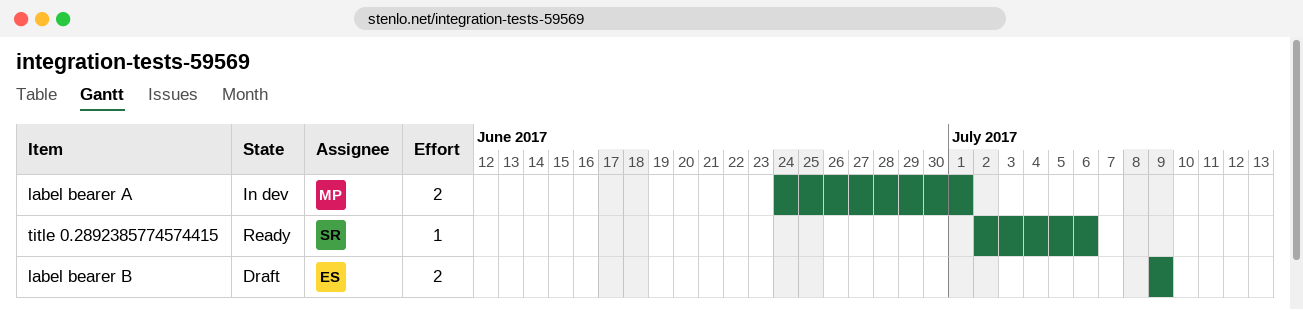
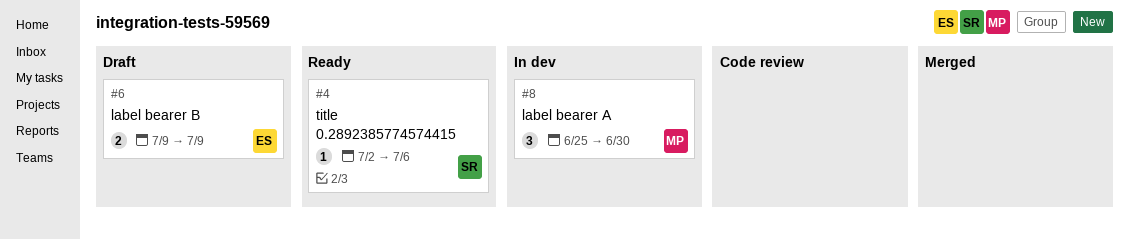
label bearer A, estimate: 2 -> 3
label bearer A, start: Jun 24 -> Jun 25
label bearer A, due: Jul 1 -> Jun 30

